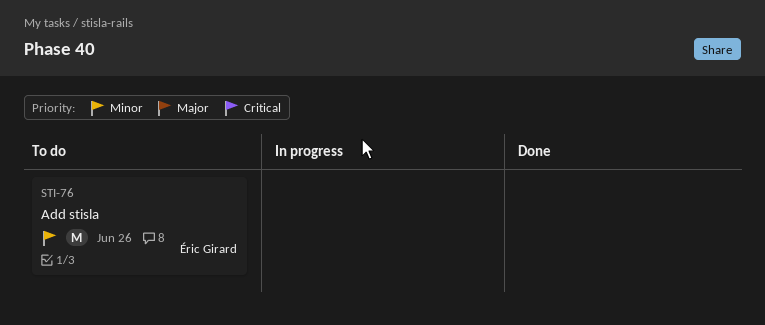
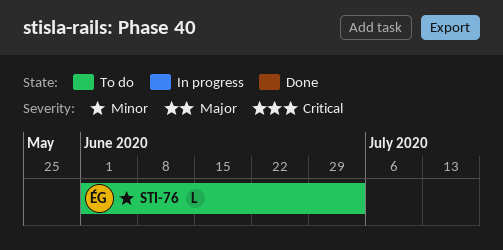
STI-76, estimate: M -> L
STI-76, due: Jun 26 -> Jul 3

